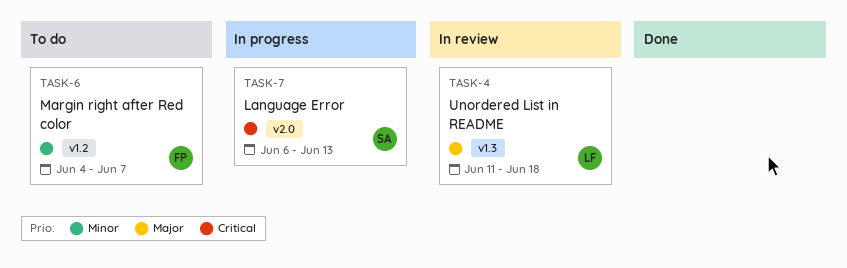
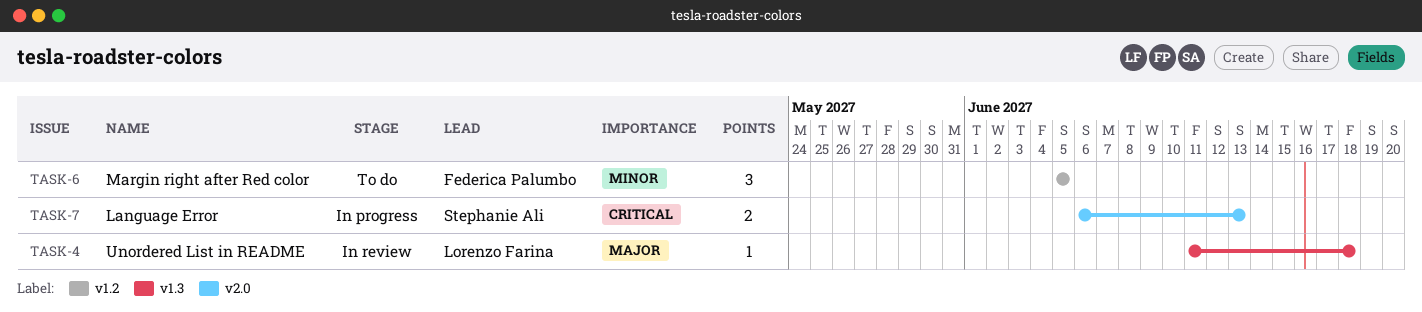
TASK-6, start: Jun 4 -> Jun 5
TASK-6, due: Jun 7 -> Jun 5

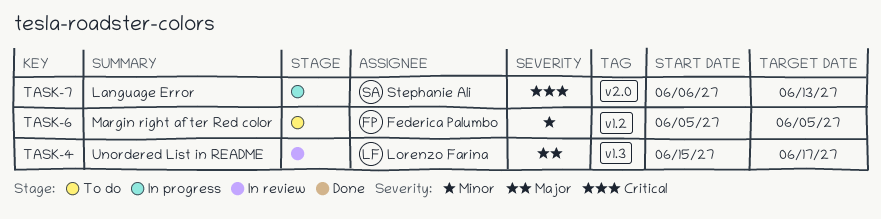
TASK-4, start: Jun 11 -> Jun 15
TASK-4, due: Jun 18 -> Jun 17

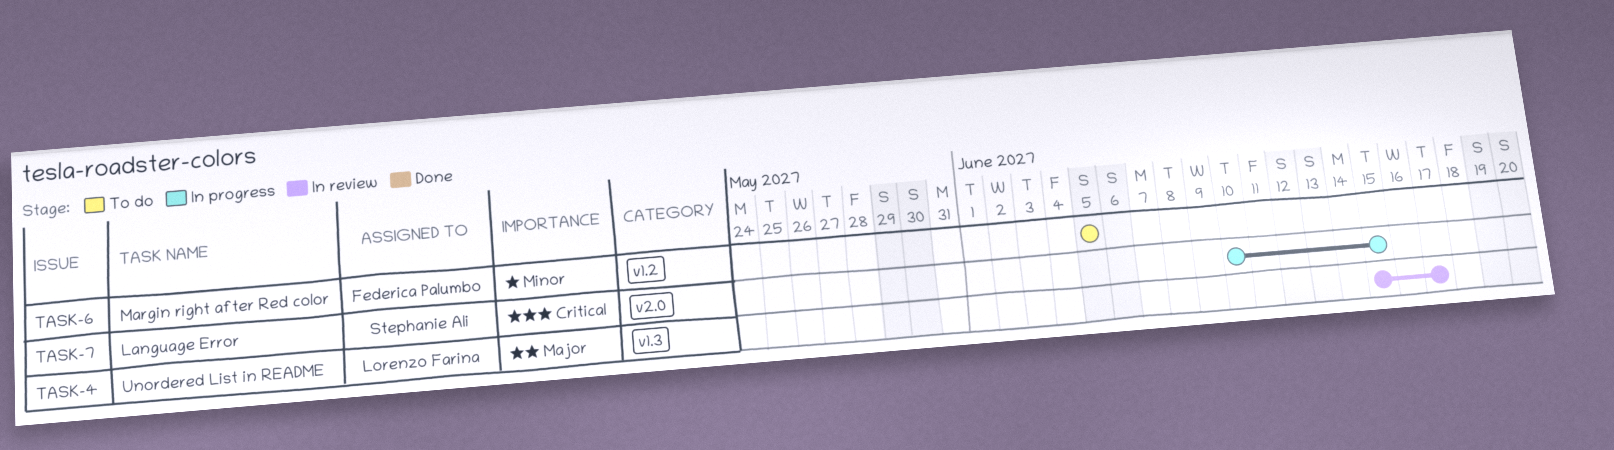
TASK-7, start: Jun 6 -> Jun 10
TASK-7, due: Jun 13 -> Jun 15

